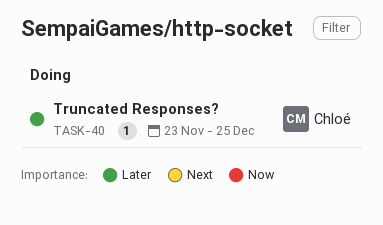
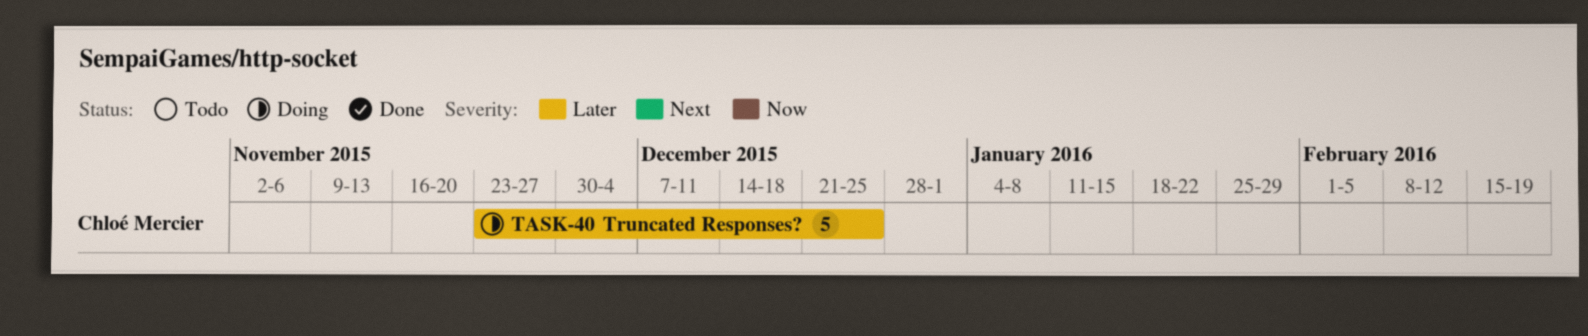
TASK-40, estimate: 1 -> 5

